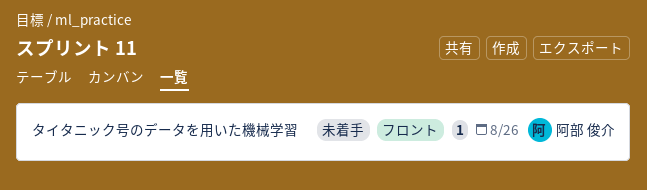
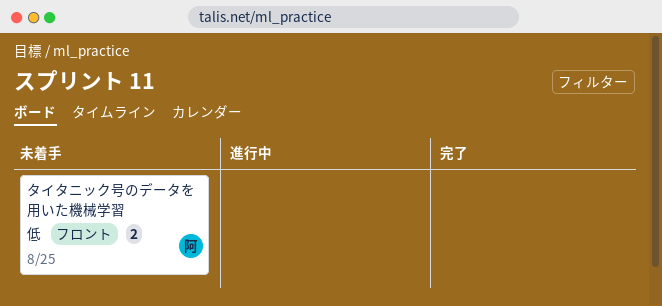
タイタニック号のデータを用いた機械学習, estimate: 1 -> 2
タイタニック号のデータを用いた機械学習, due: Aug 26 -> Aug 25

